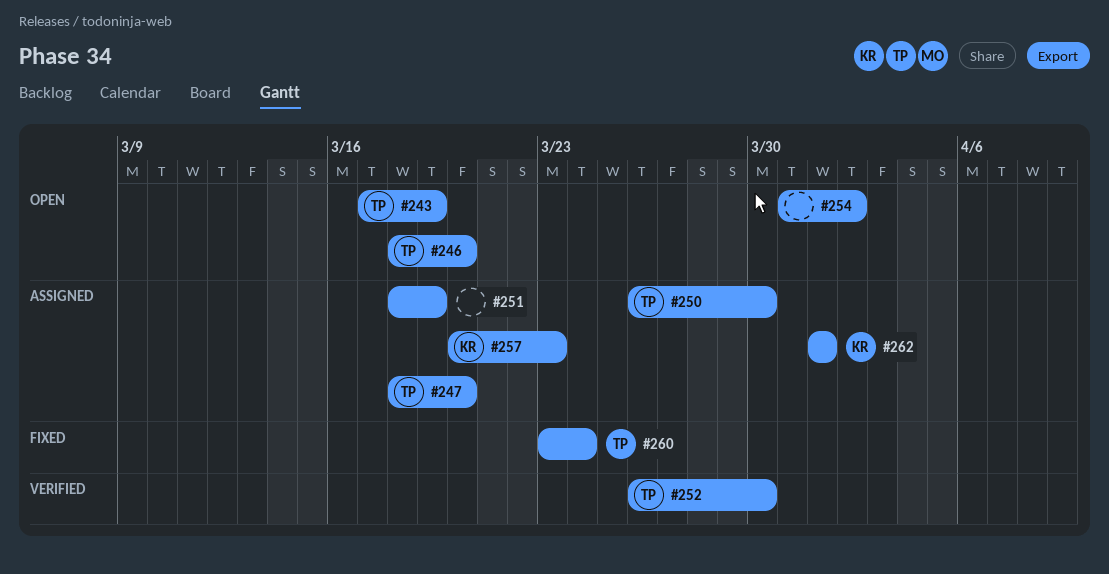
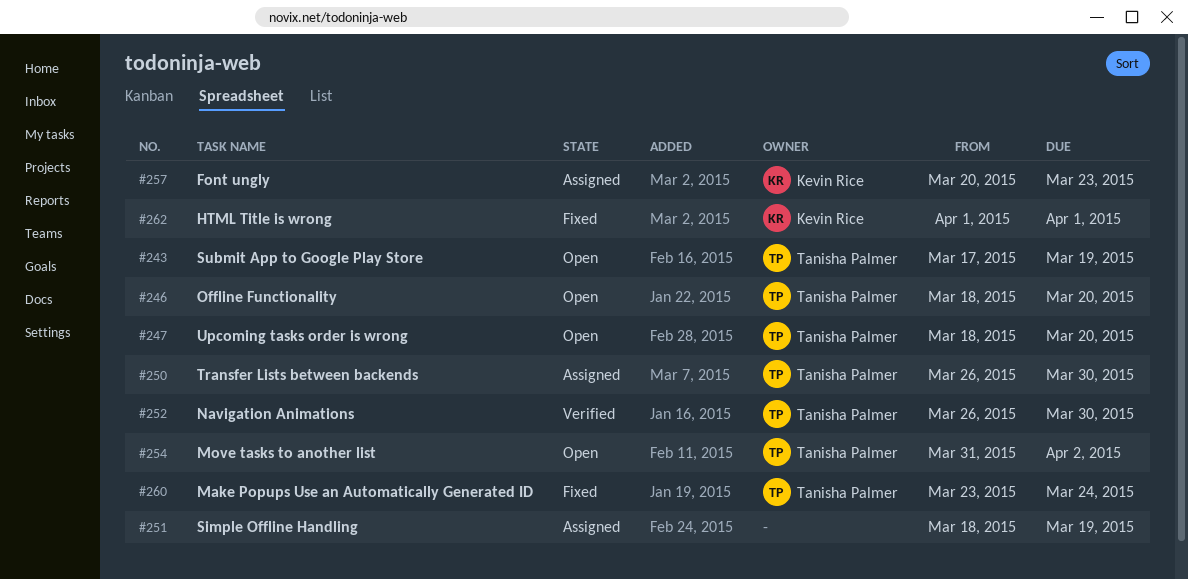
#247, status: Assigned -> Open
#254, owner: none -> Tanisha Palmer
#262, status: Assigned -> Fixed

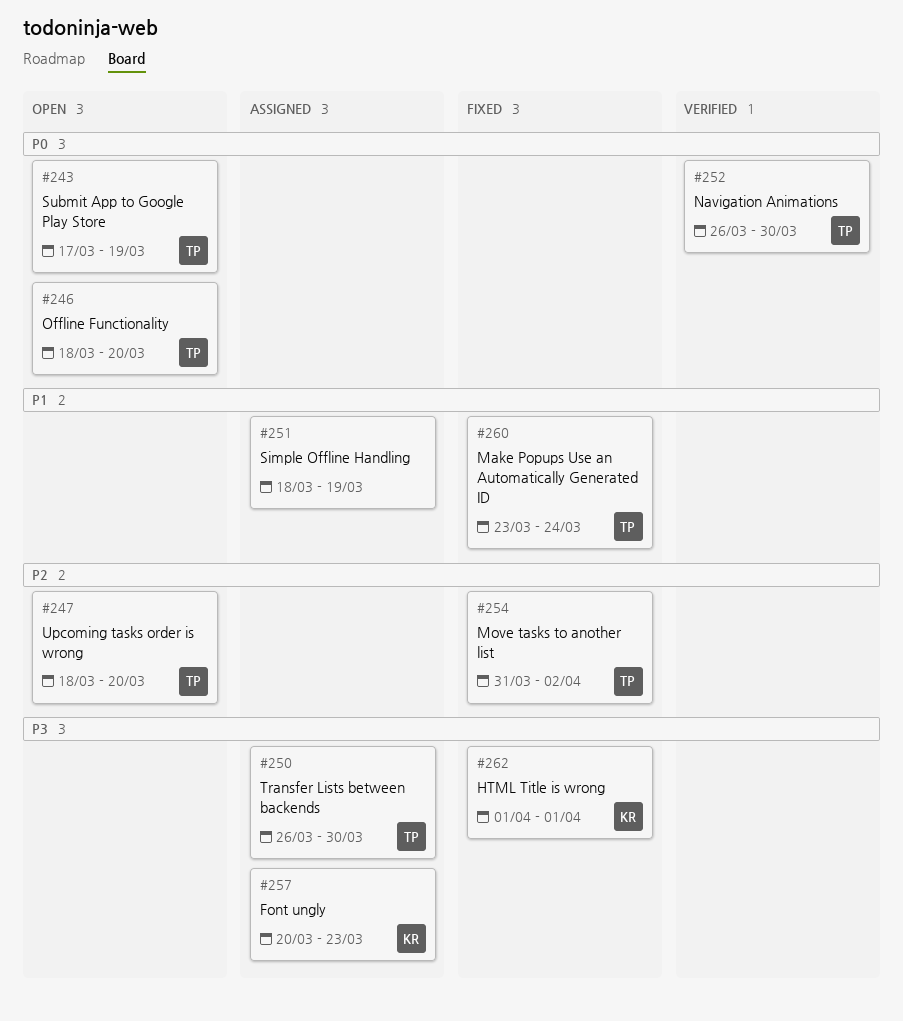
#254, status: Open -> Fixed

